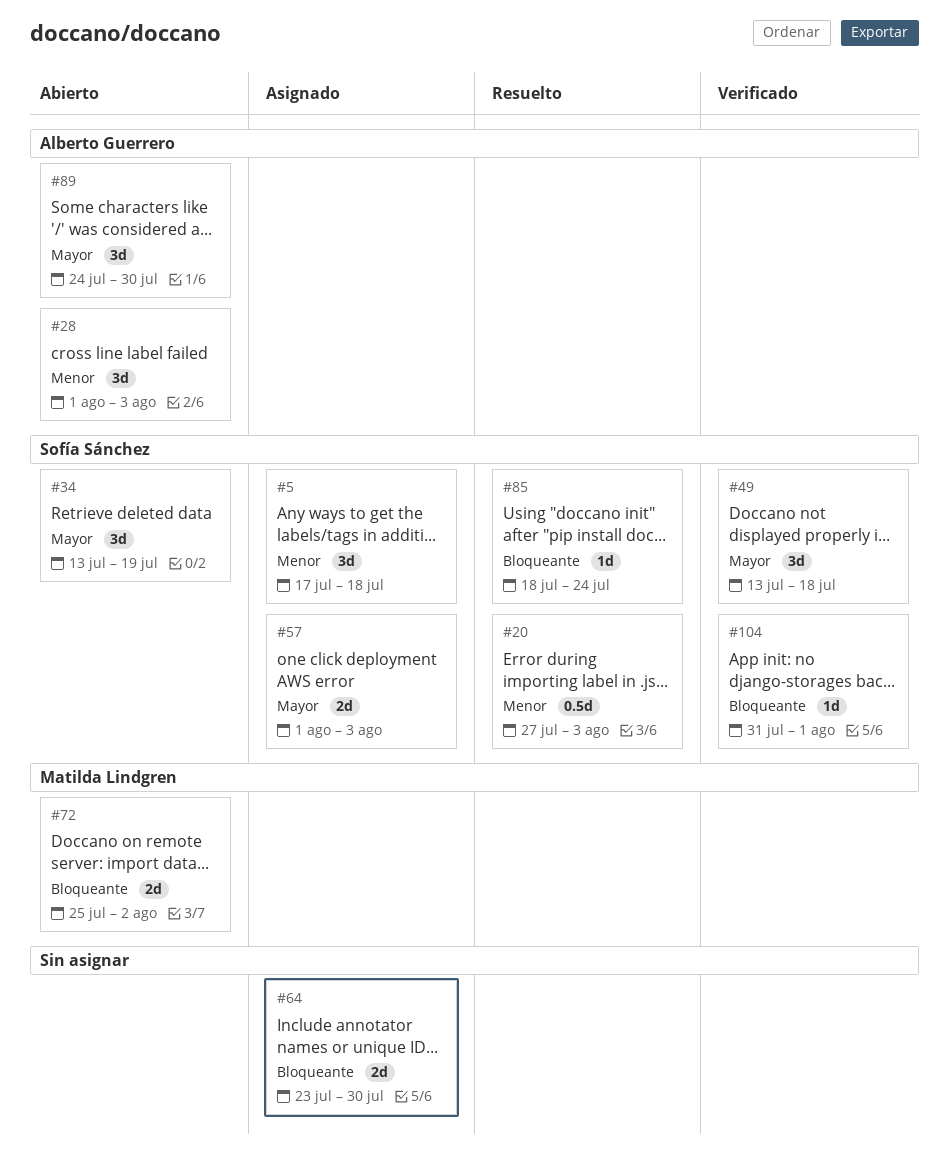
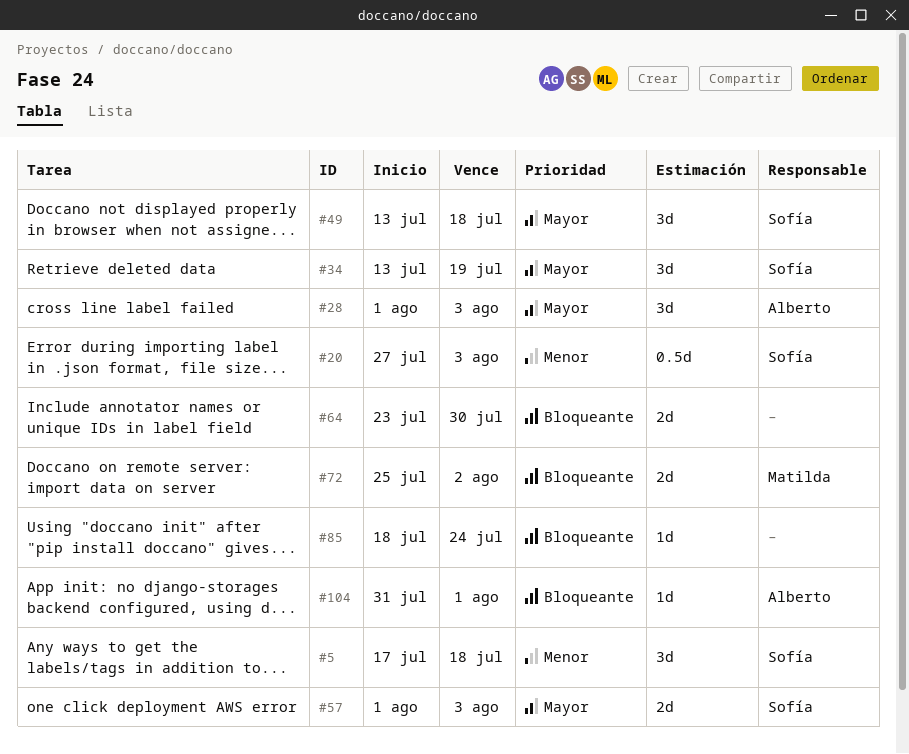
#28, priority: Menor -> Mayor
#85, owner: Sofía Sánchez -> none
#89: present -> none
#104, owner: Sofía Sánchez -> Alberto Guerrero

